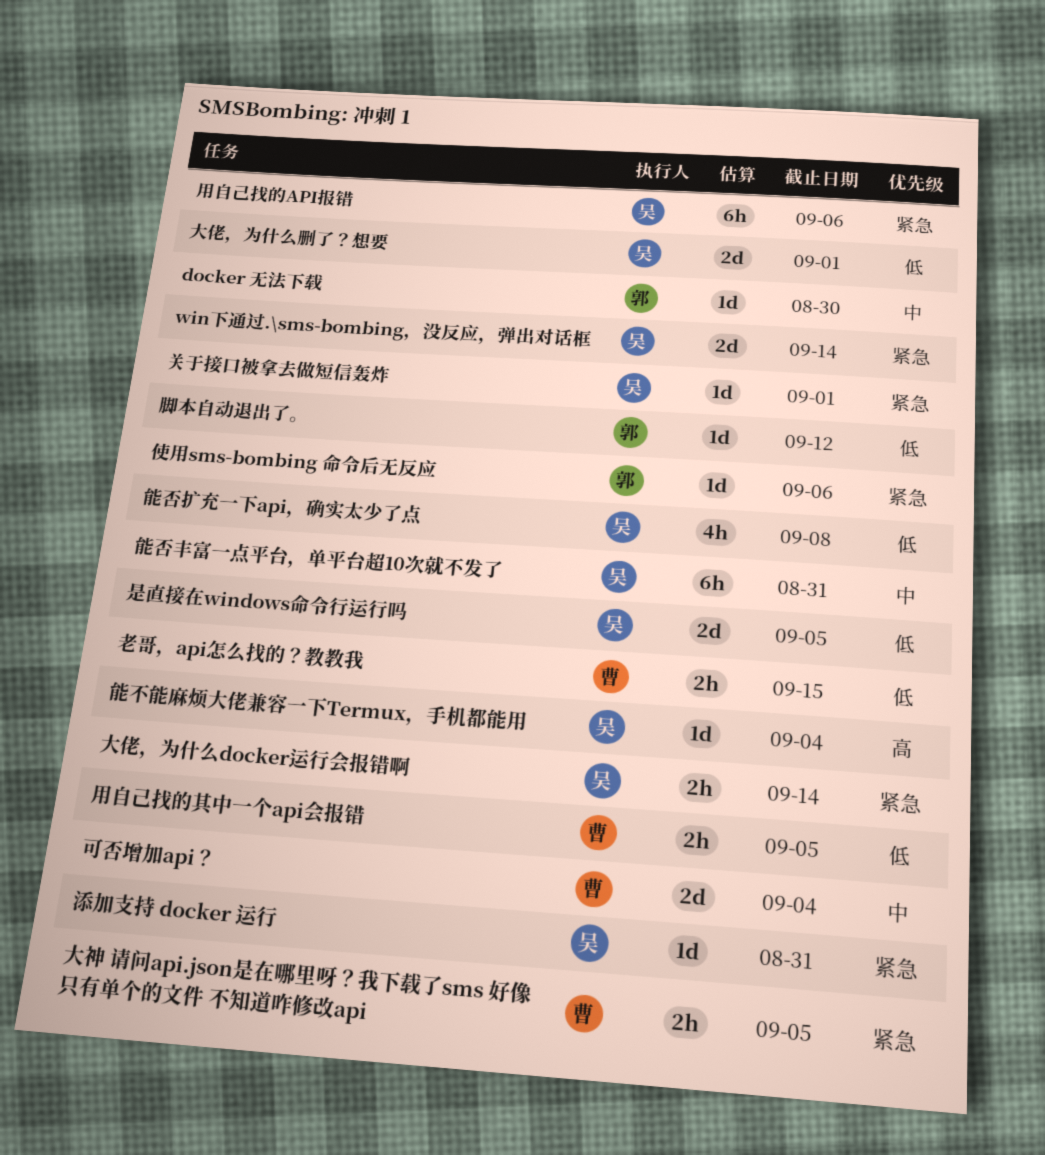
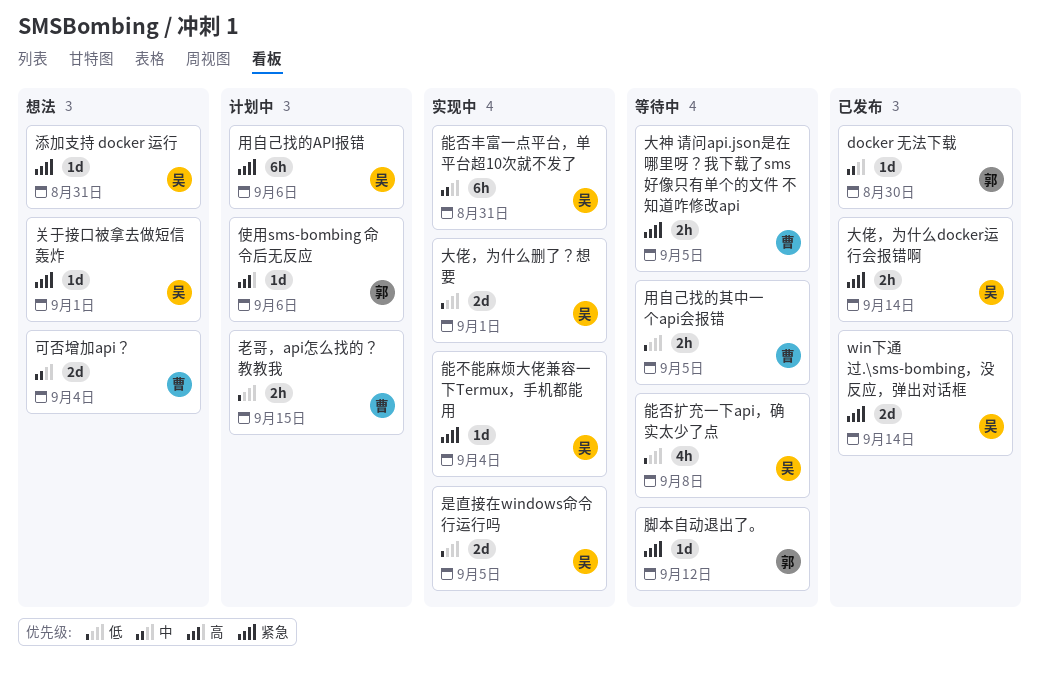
使用sms-bombing 命令后无反应, priority: 紧急 -> 高
能不能麻烦大佬兼容一下Termux，手机都能用, priority: 高 -> 紧急
脚本自动退出了。, priority: 低 -> 紧急

